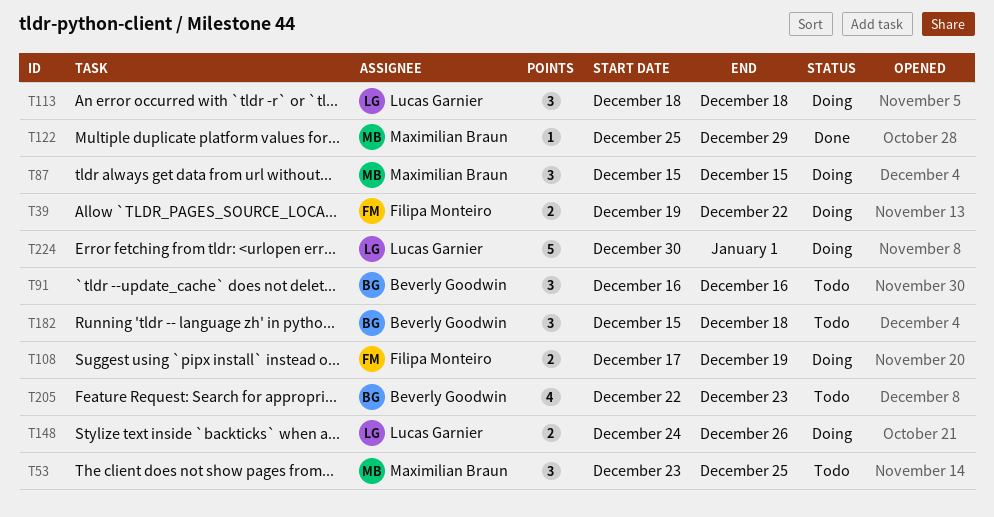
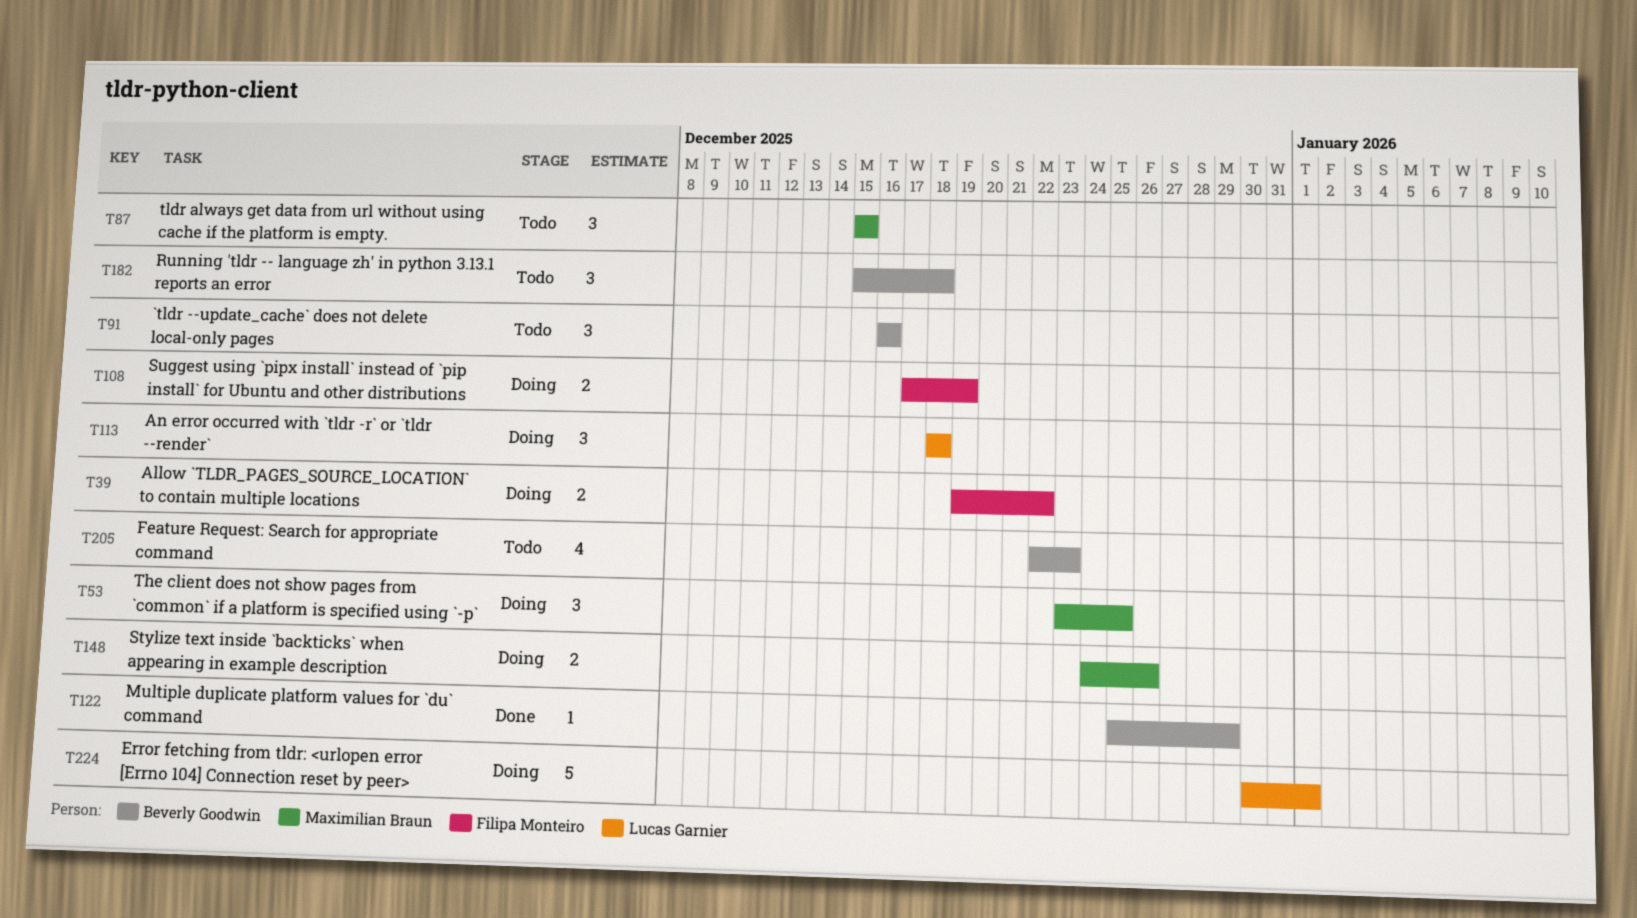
T53, status: Todo -> Doing
T87, status: Doing -> Todo
T122, owner: Maximilian Braun -> Beverly Goodwin
T148, owner: Lucas Garnier -> Maximilian Braun

